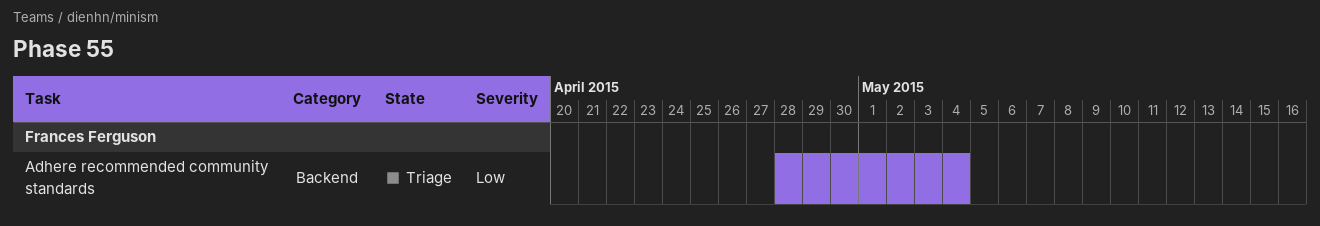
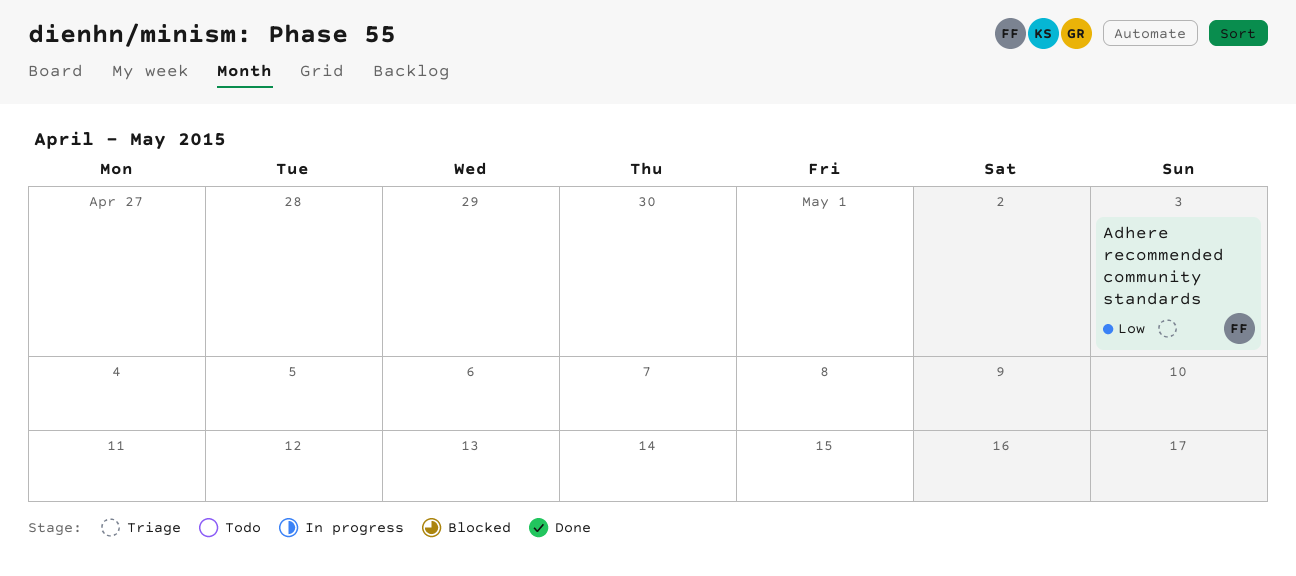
Adhere recommended community standards, due: May 4 -> May 3

